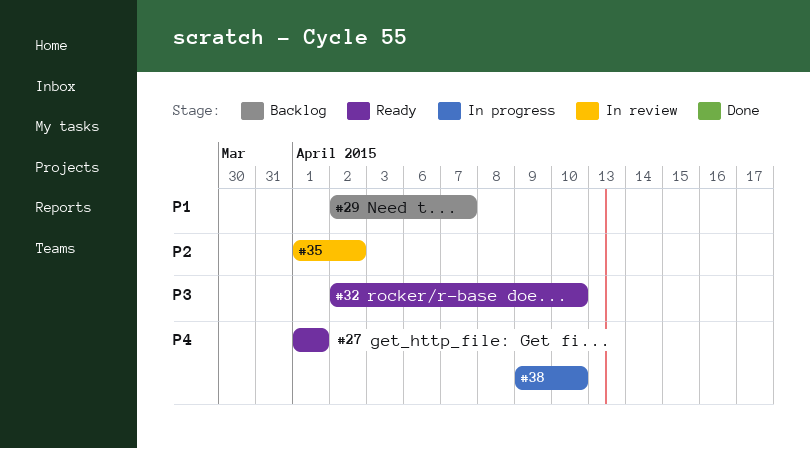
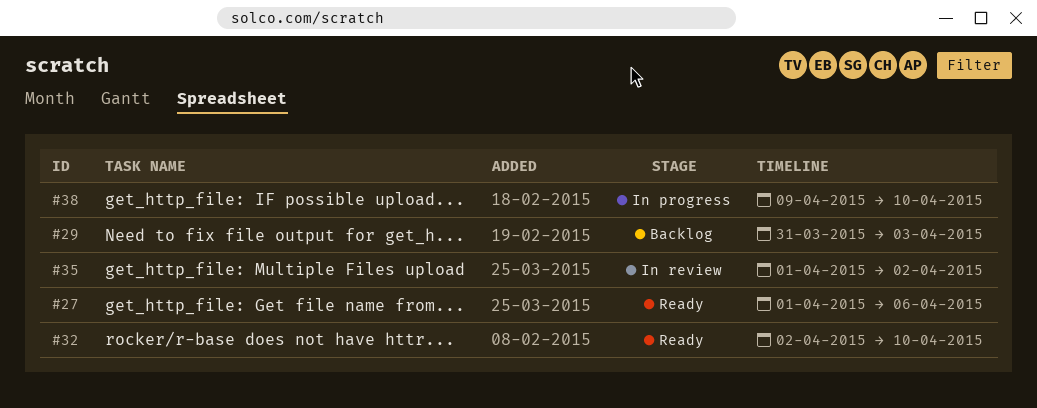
#27, due: Apr 1 -> Apr 6
#29, start: Apr 2 -> Mar 31
#29, due: Apr 7 -> Apr 3

